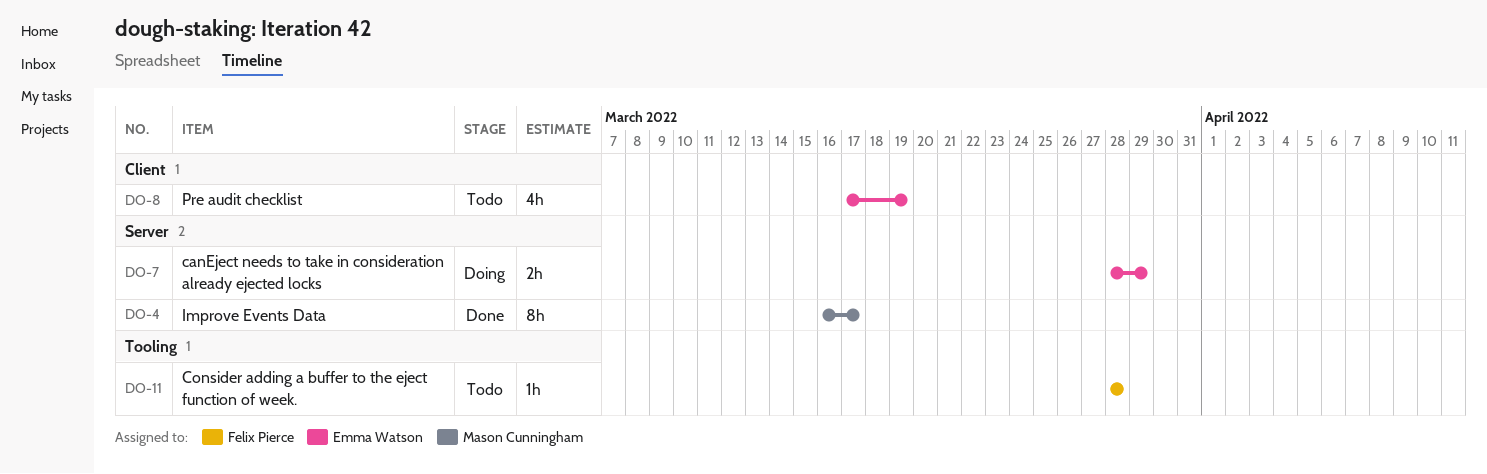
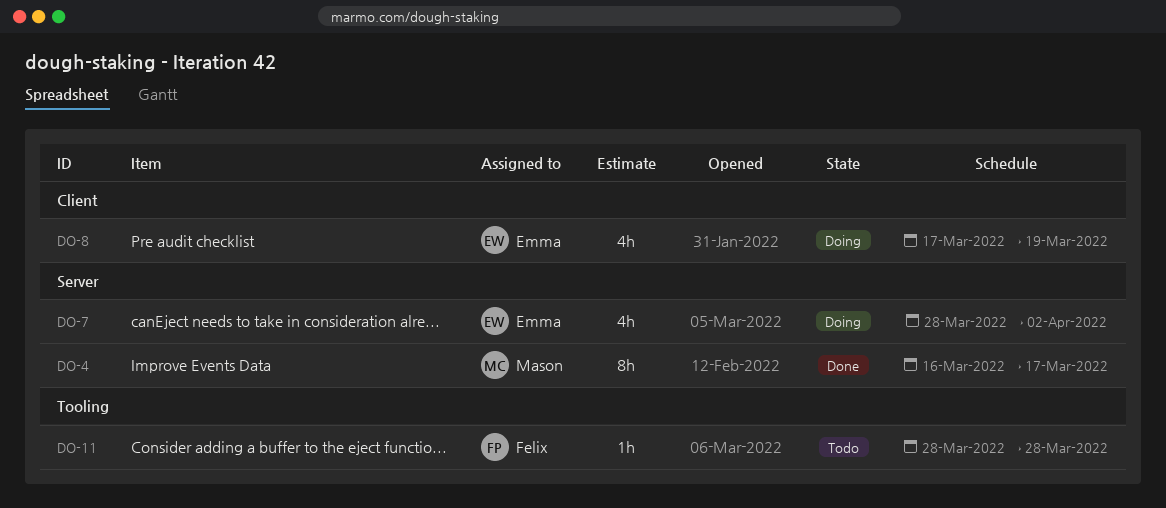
DO-7, estimate: 2h -> 4h
DO-7, due: Mar 29 -> Apr 2
DO-8, status: Todo -> Doing

